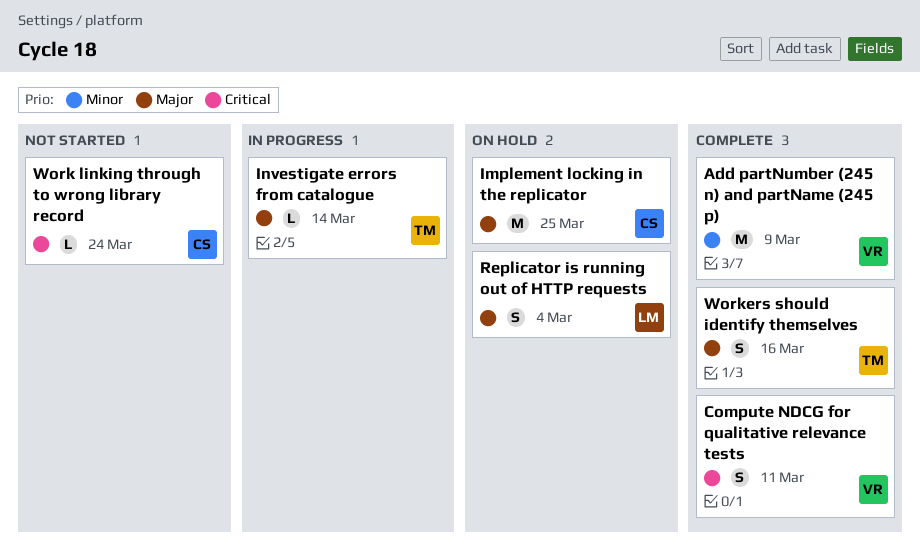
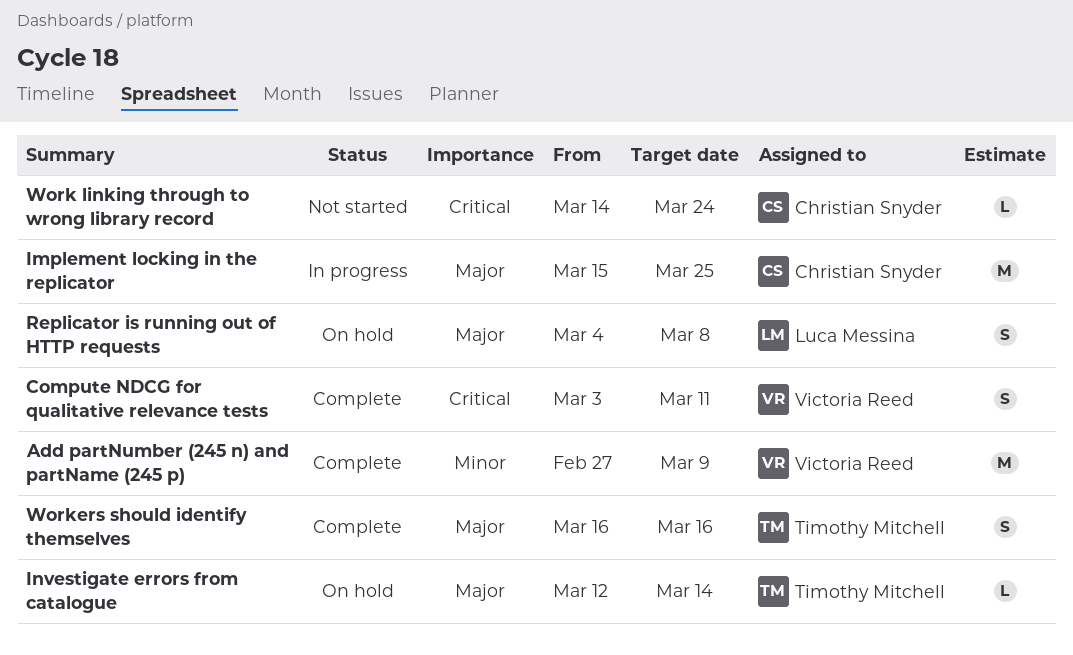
Implement locking in the replicator, status: On hold -> In progress
Investigate errors from catalogue, status: In progress -> On hold
Replicator is running out of HTTP requests, due: Mar 4 -> Mar 8

